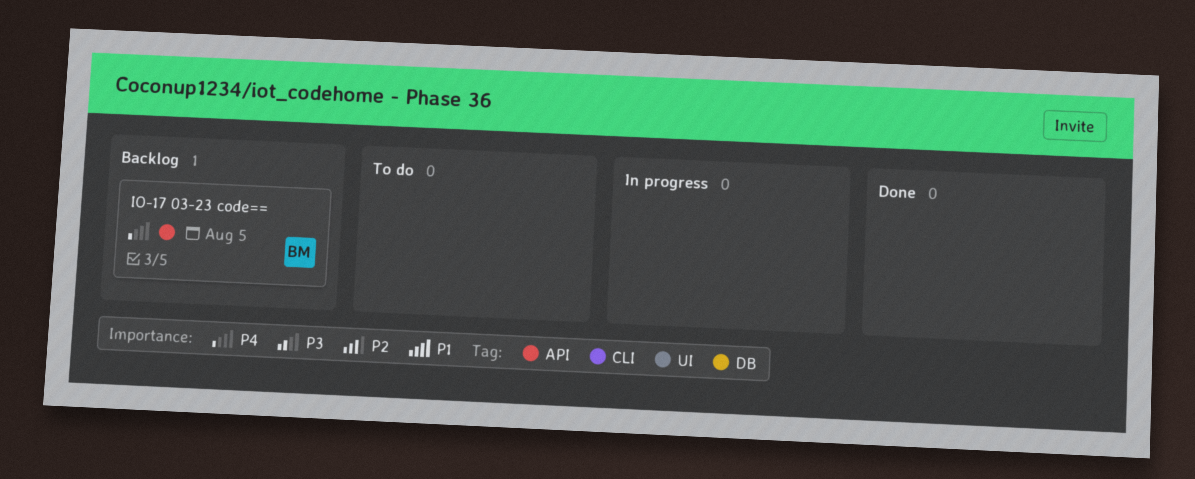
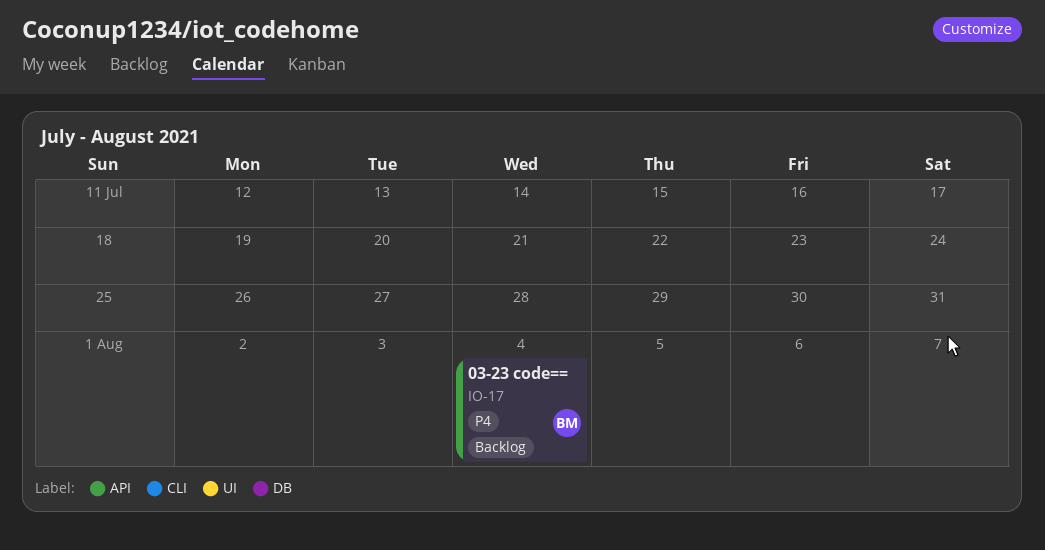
IO-17, due: Aug 5 -> Aug 4

